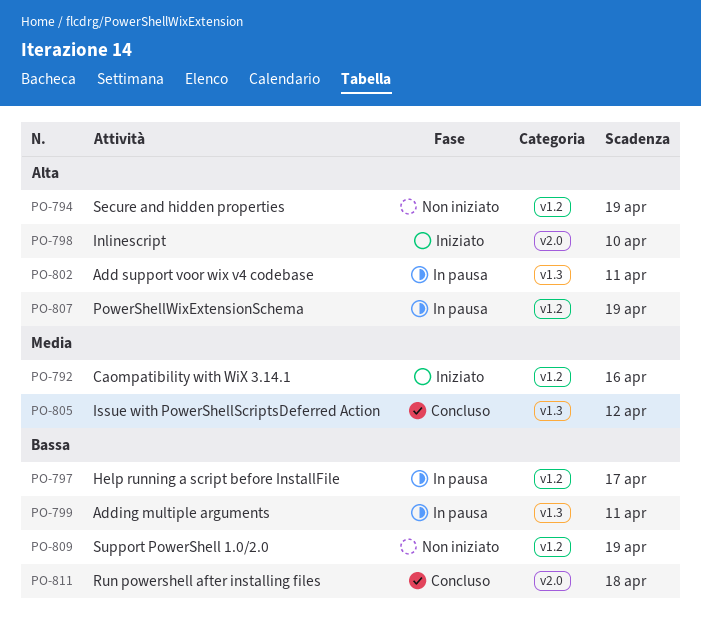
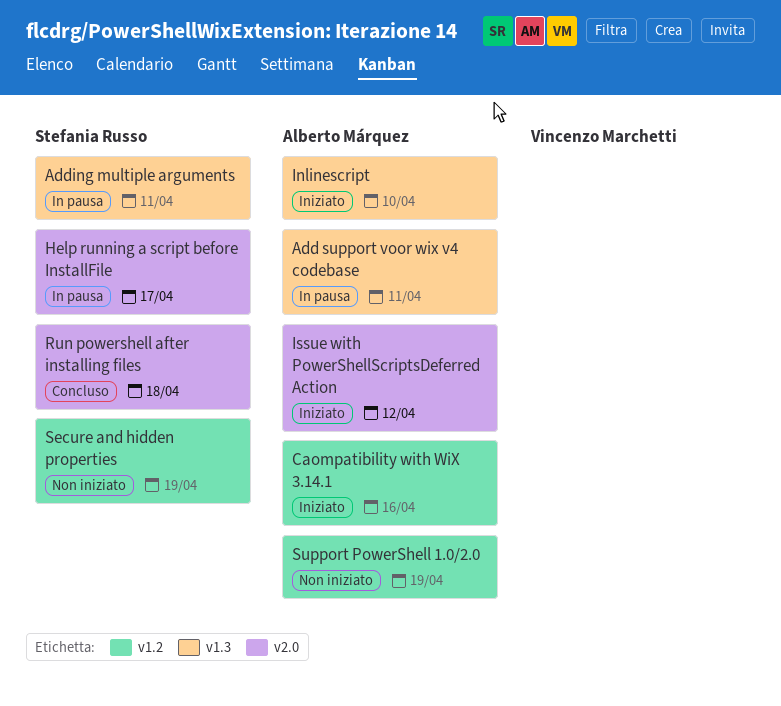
Help running a script before InstallFile, label: v1.2 -> v2.0
Inlinescript, label: v2.0 -> v1.3
Issue with PowerShellScriptsDeferred Action, status: Concluso -> Iniziato
Issue with PowerShellScriptsDeferred Action, label: v1.3 -> v2.0
PowerShellWixExtensionSchema: present -> none

